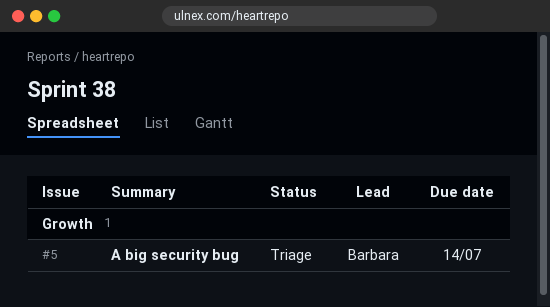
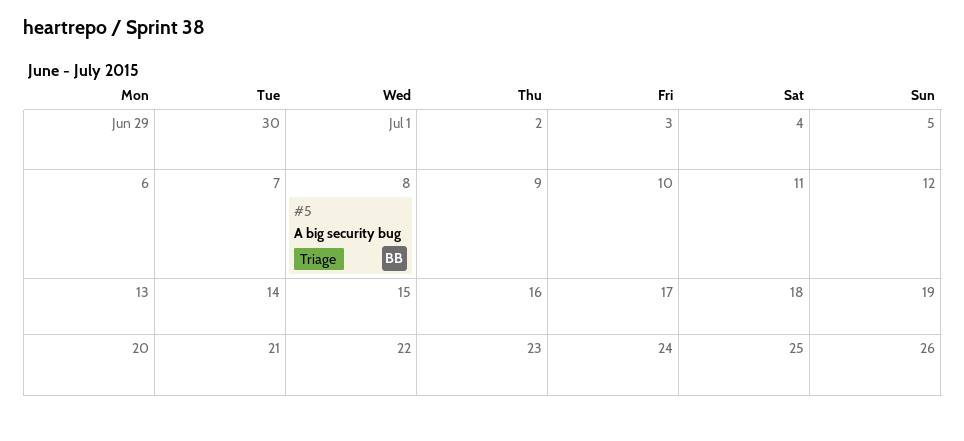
#5, due: Jul 14 -> Jul 8

